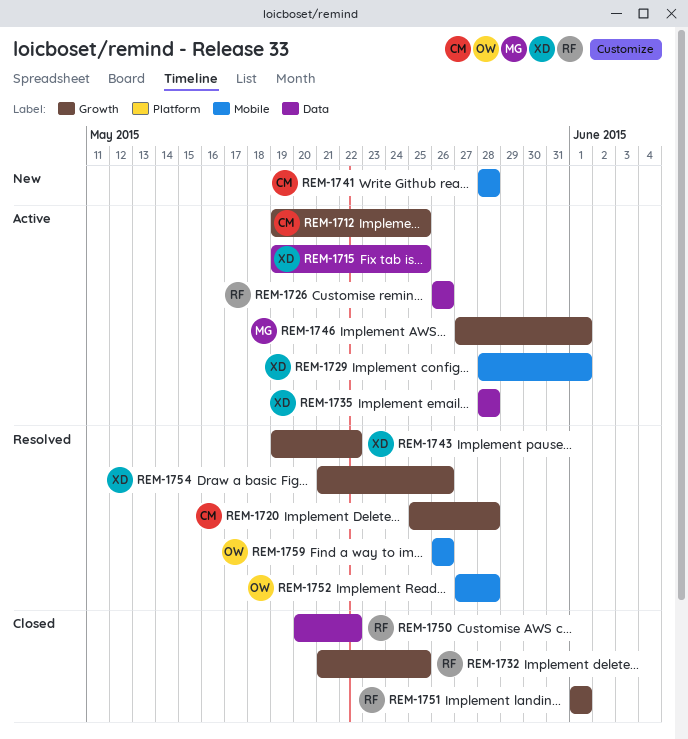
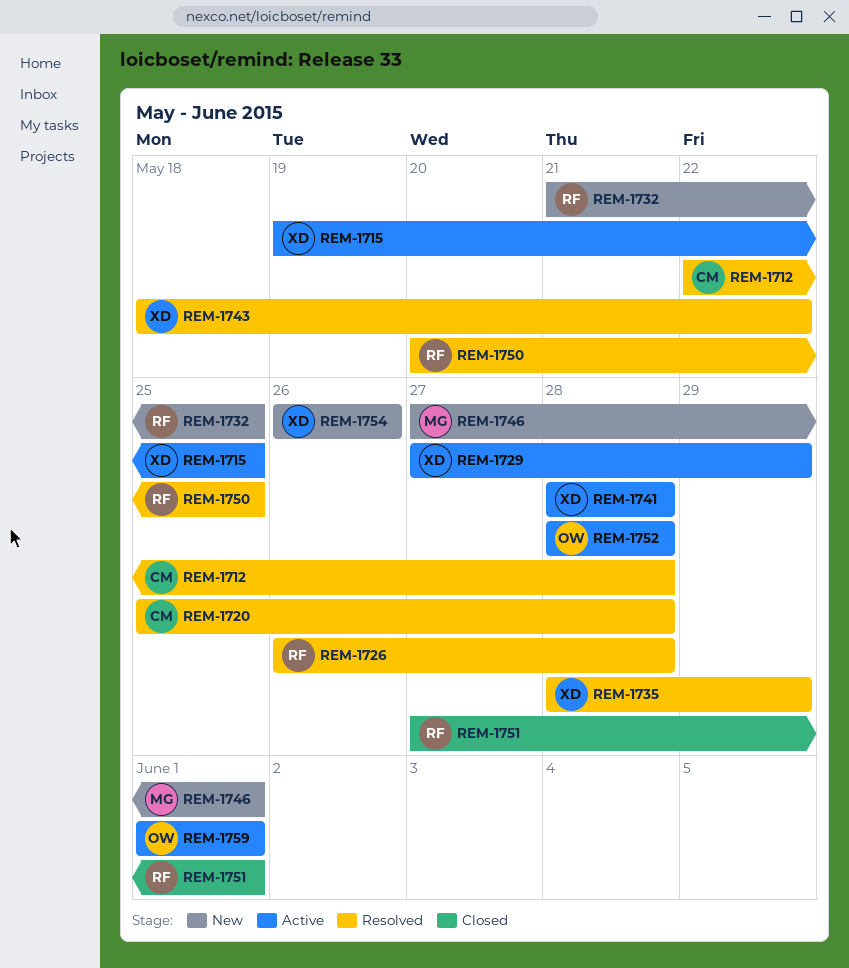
REM-1712, status: Active -> Resolved
REM-1712, start: May 19 -> May 22
REM-1712, due: May 25 -> May 28
REM-1726, status: Active -> Resolved
REM-1726, due: May 26 -> May 28
REM-1729, start: May 28 -> May 27
REM-1729, due: Jun 1 -> May 29
REM-1732, status: Closed -> New
REM-1735, status: Active -> Resolved
REM-1735, due: May 28 -> May 29
REM-1741, status: New -> Active
REM-1741, owner: CM -> XD
REM-1743, start: May 19 -> May 18
REM-1746, status: Active -> New
REM-1750, status: Closed -> Resolved
REM-1750, due: May 22 -> May 25
REM-1751, start: Jun 1 -> May 27
REM-1752, status: Resolved -> Active
REM-1752, start: May 27 -> May 28
REM-1754, status: Resolved -> New
REM-1754, start: May 21 -> May 26
REM-1759, status: Resolved -> Active
REM-1759, start: May 26 -> Jun 1
REM-1759, due: May 26 -> Jun 1

